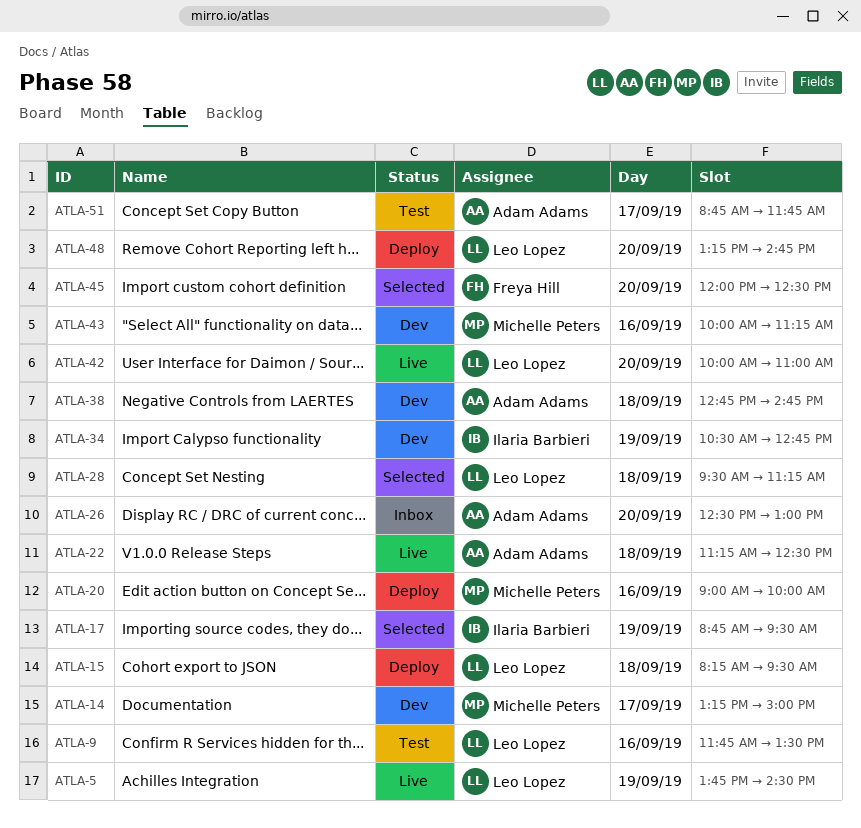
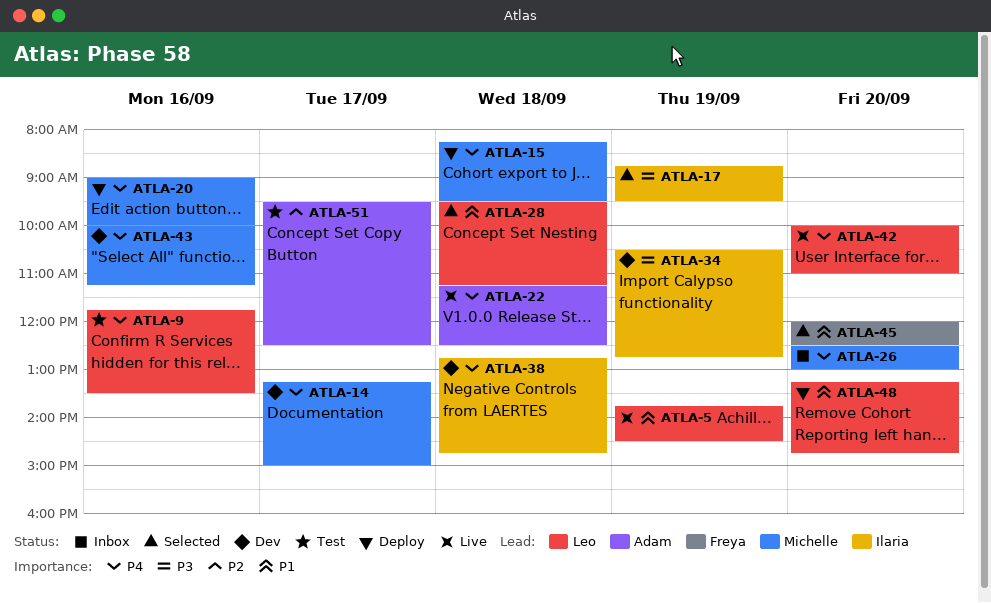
ATLA-15, owner: Leo Lopez -> Michelle Peters
ATLA-26, owner: Adam Adams -> Michelle Peters
ATLA-38, owner: Adam Adams -> Ilaria Barbieri
ATLA-51, begins: 08:45 -> 09:30
ATLA-51, ends: 11:45 -> 12:30

